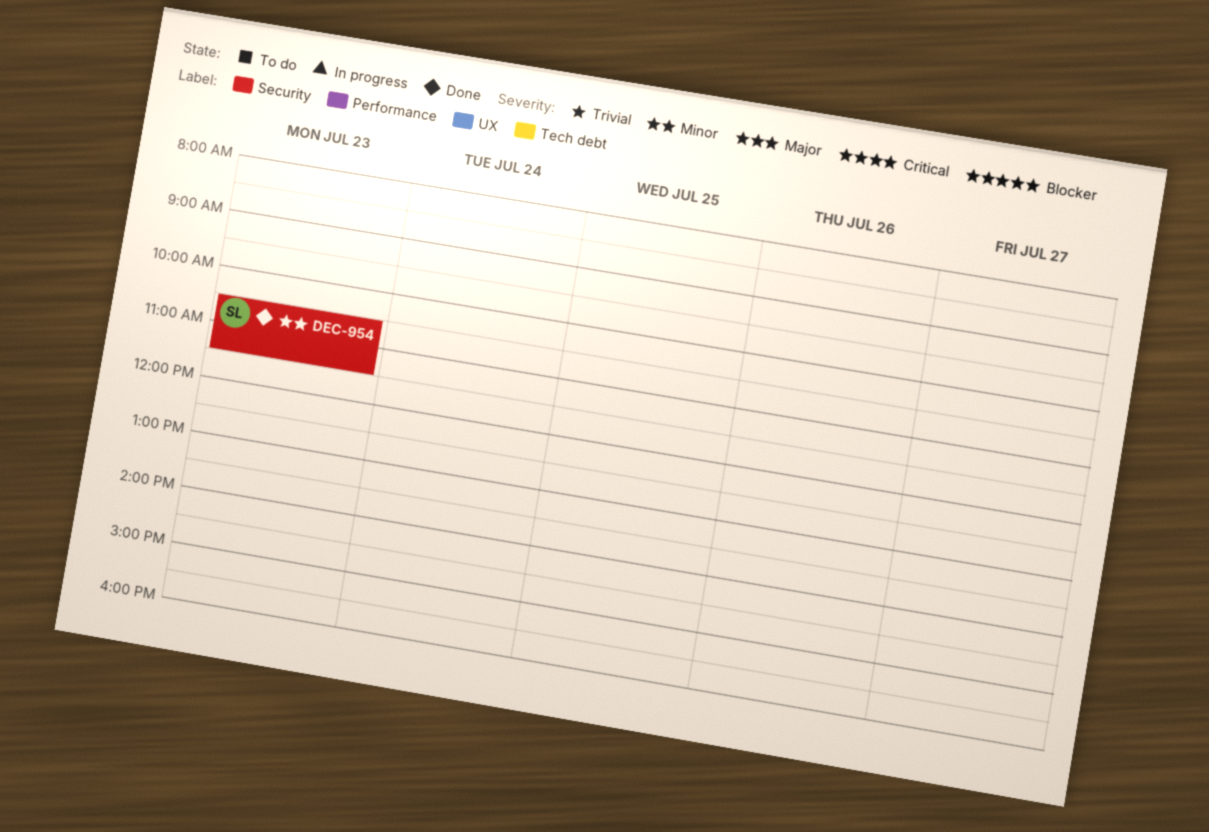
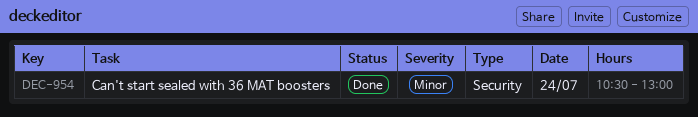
DEC-954, day: Jul 23 -> Jul 24
DEC-954, ends: 11:30 -> 13:00

